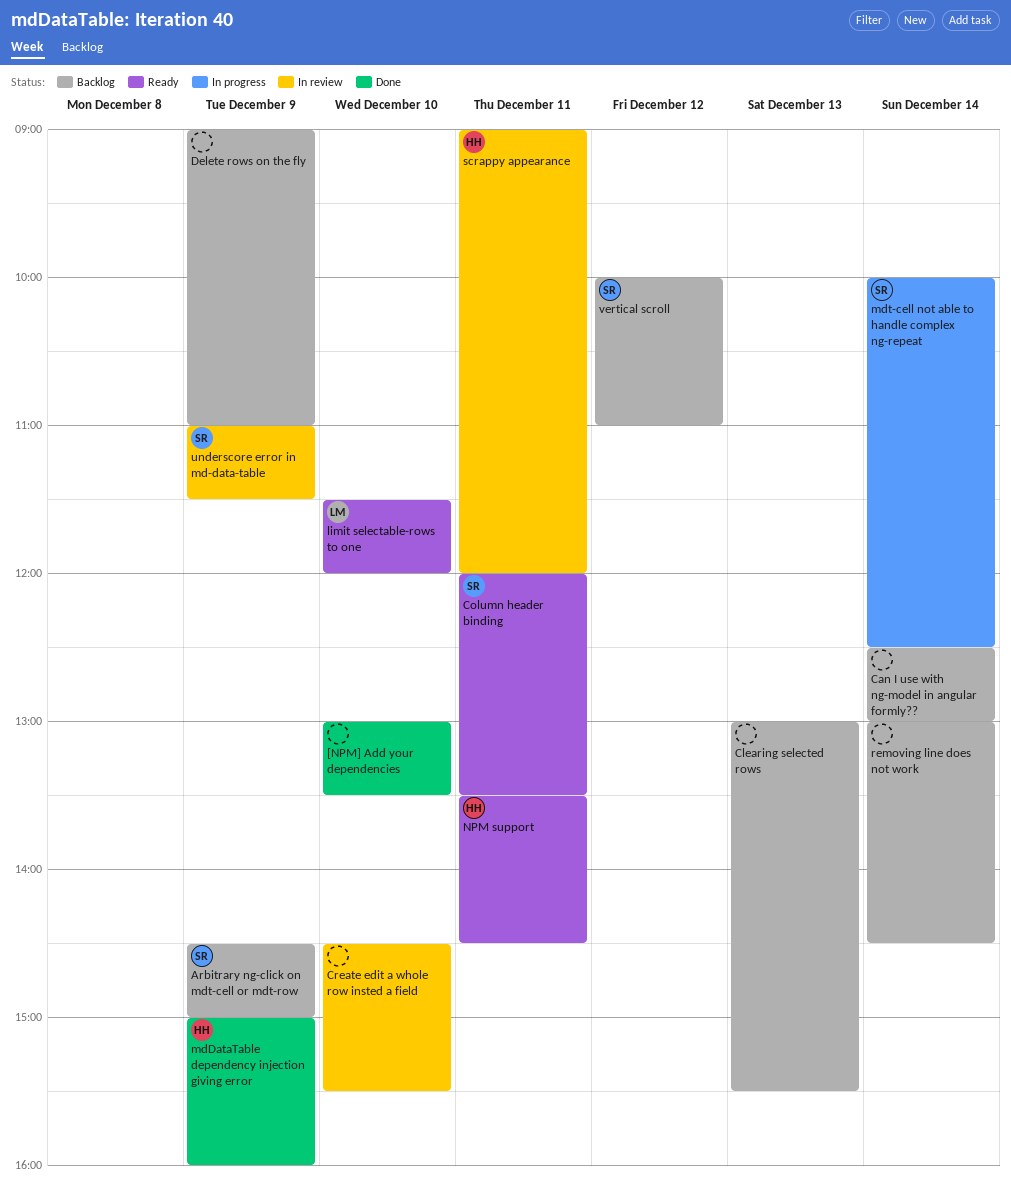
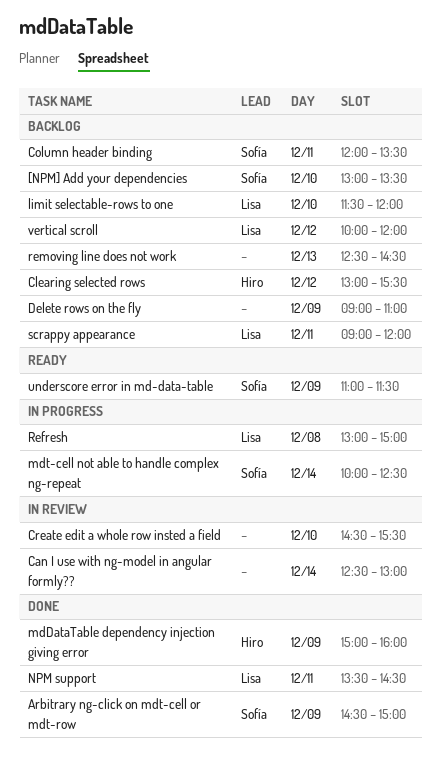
[NPM] Add your dependencies, status: Done -> Backlog
[NPM] Add your dependencies, owner: none -> Sofía
Arbitrary ng-click on mdt-cell or mdt-row, status: Backlog -> Done
Can I use with ng-model in angular formly??, status: Backlog -> In review
Clearing selected rows, owner: none -> Hiro
Clearing selected rows, day: Dec 13 -> Dec 12
Column header binding, status: Ready -> Backlog
limit selectable-rows to one, status: Ready -> Backlog
NPM support, status: Ready -> Done
NPM support, owner: Hiro -> Lisa
Refresh: none -> present
removing line does not work, day: Dec 14 -> Dec 13
removing line does not work, begins: 13:00 -> 12:30
scrappy appearance, status: In review -> Backlog
scrappy appearance, owner: Hiro -> Lisa
underscore error in md-data-table, status: In review -> Ready
vertical scroll, owner: Sofía -> Lisa
vertical scroll, ends: 11:00 -> 12:00

